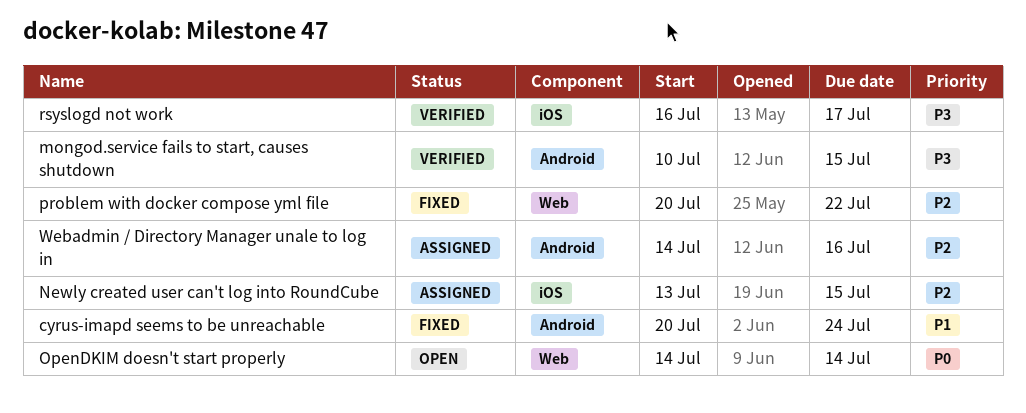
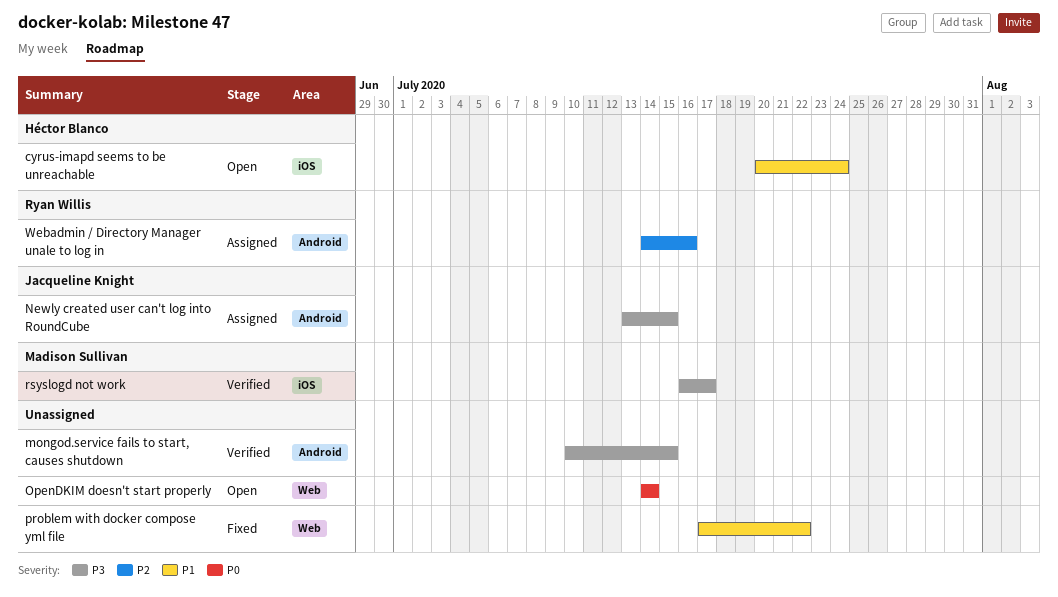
cyrus-imapd seems to be unreachable, status: Fixed -> Open
cyrus-imapd seems to be unreachable, label: Android -> iOS
Newly created user can't log into RoundCube, priority: P2 -> P3
Newly created user can't log into RoundCube, label: iOS -> Android
problem with docker compose yml file, priority: P2 -> P1
problem with docker compose yml file, start: Jul 20 -> Jul 17

